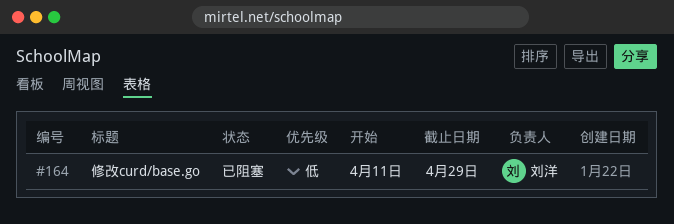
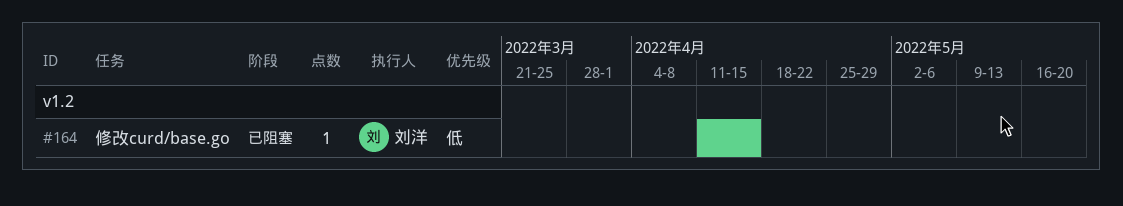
#164, due: Apr 29 -> Apr 15

